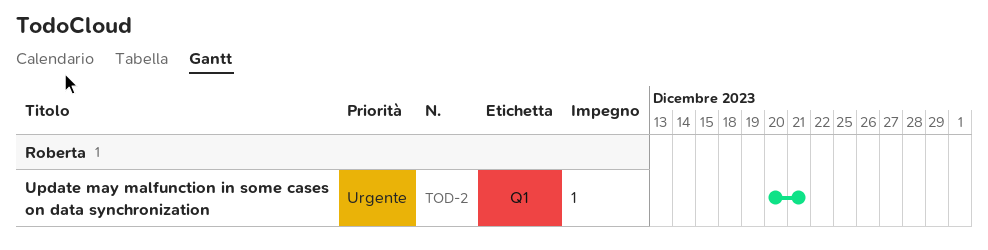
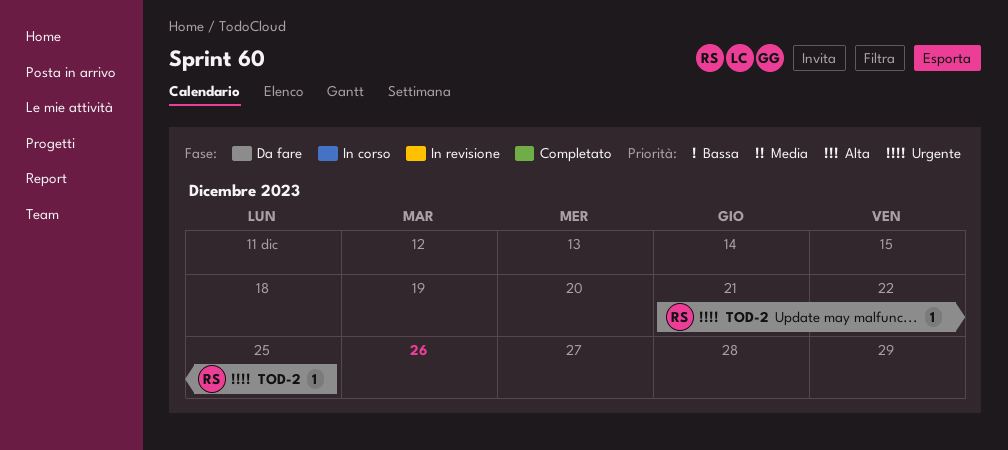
TOD-2, start: Dec 20 -> Dec 21
TOD-2, due: Dec 21 -> Dec 25

